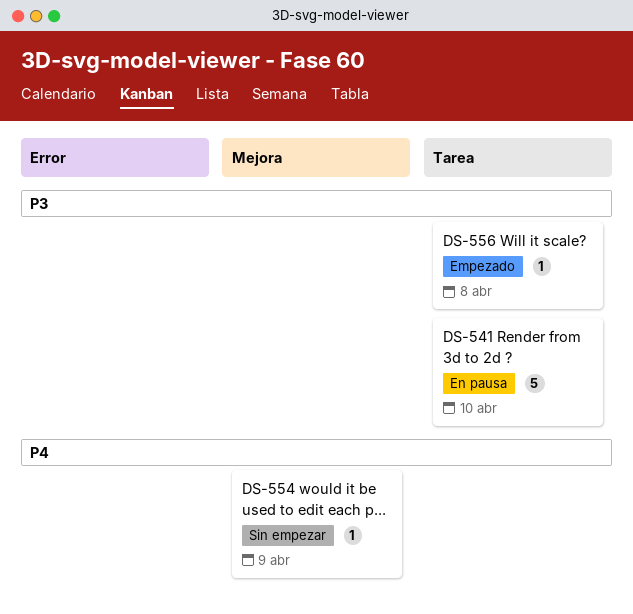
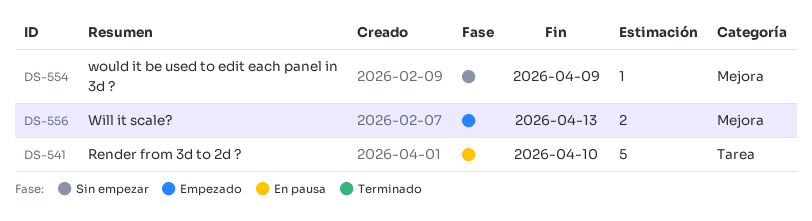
DS-556, label: Tarea -> Mejora
DS-556, estimate: 1 -> 2
DS-556, due: Apr 8 -> Apr 13

